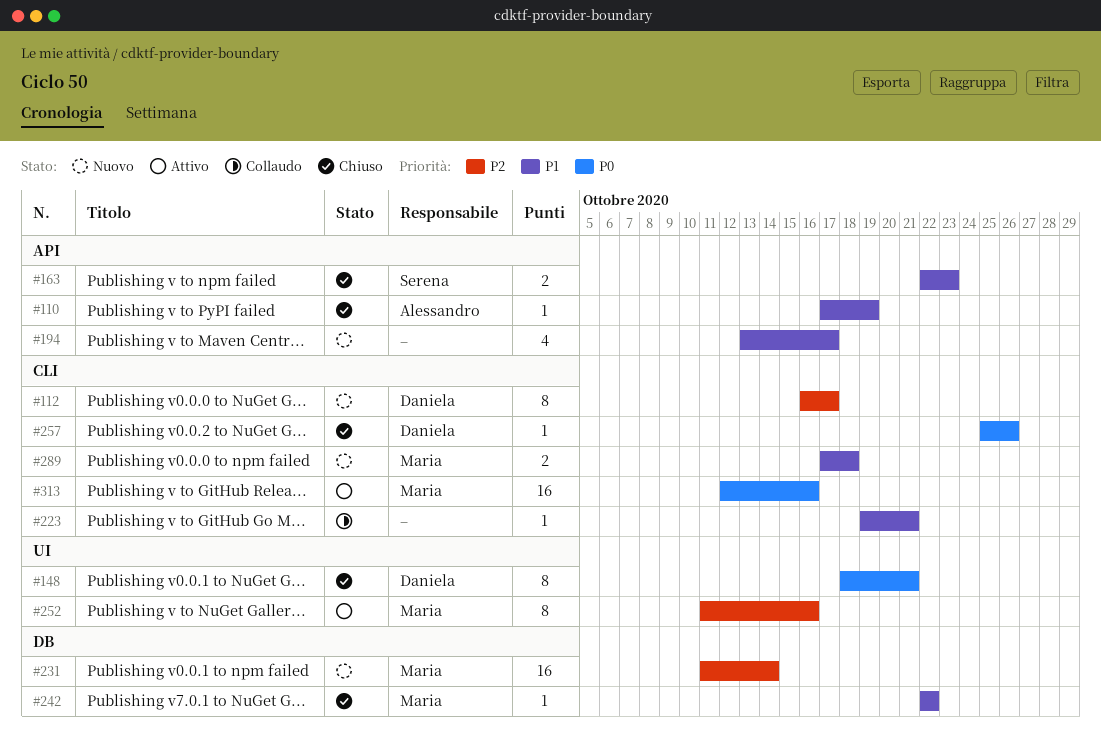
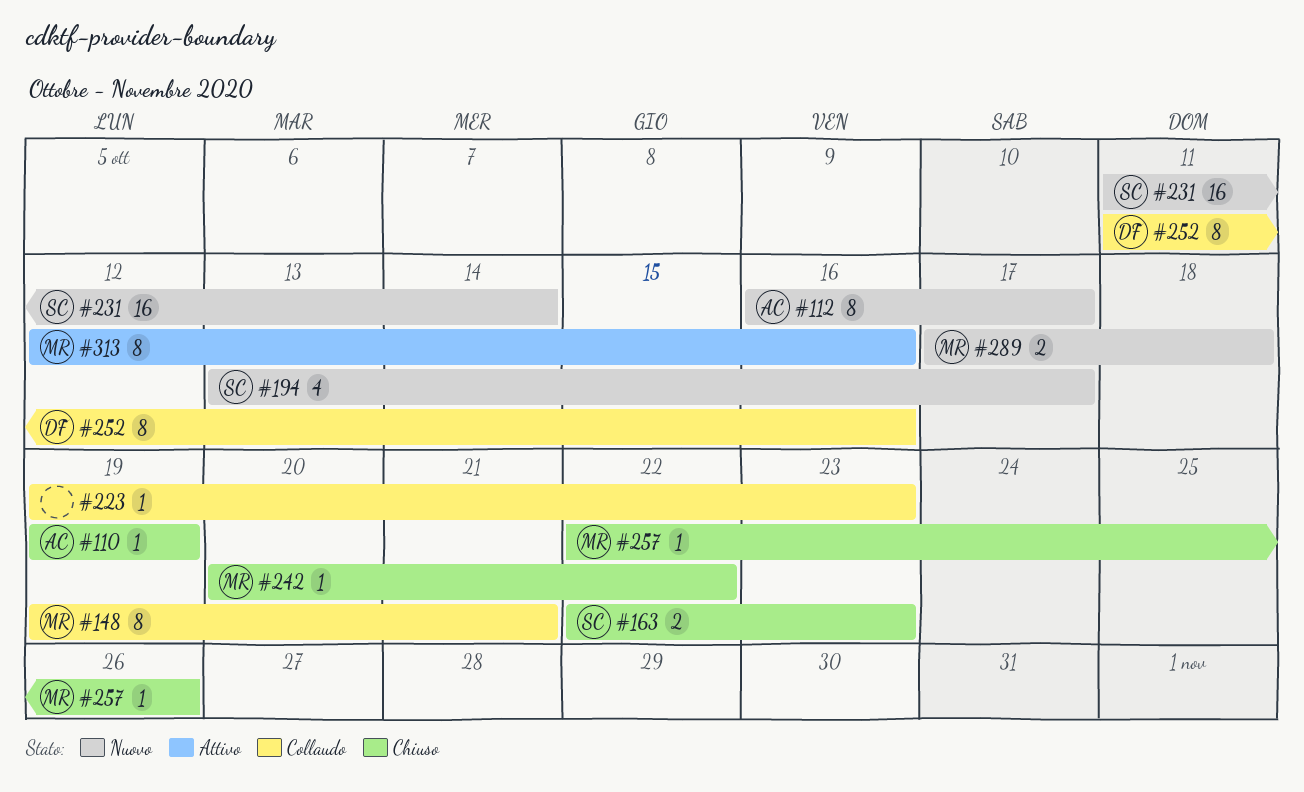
#110, start: Oct 17 -> Oct 19
#112, owner: Daniela -> Alessandro
#148, status: Chiuso -> Collaudo
#148, owner: Daniela -> Maria
#148, start: Oct 18 -> Oct 19
#194, owner: none -> Serena
#223, due: Oct 21 -> Oct 23
#231, owner: Maria -> Serena
#242, start: Oct 22 -> Oct 20
#252, status: Attivo -> Collaudo
#252, owner: Maria -> Daniela
#257, owner: Daniela -> Maria
#257, start: Oct 25 -> Oct 22
#313, estimate: 16 -> 8

